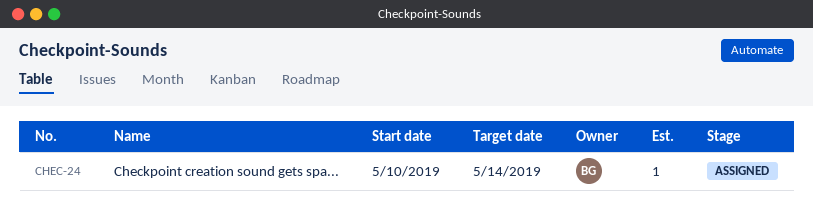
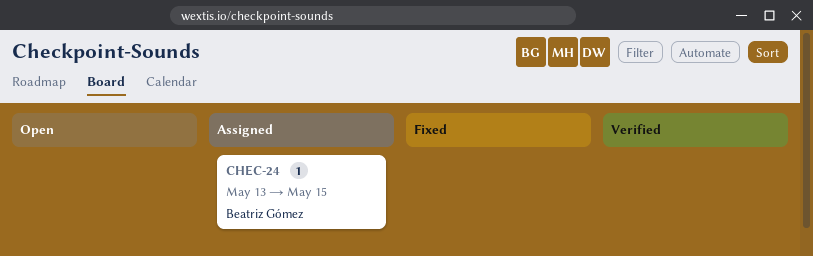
CHEC-24, start: May 10 -> May 13
CHEC-24, due: May 14 -> May 15

